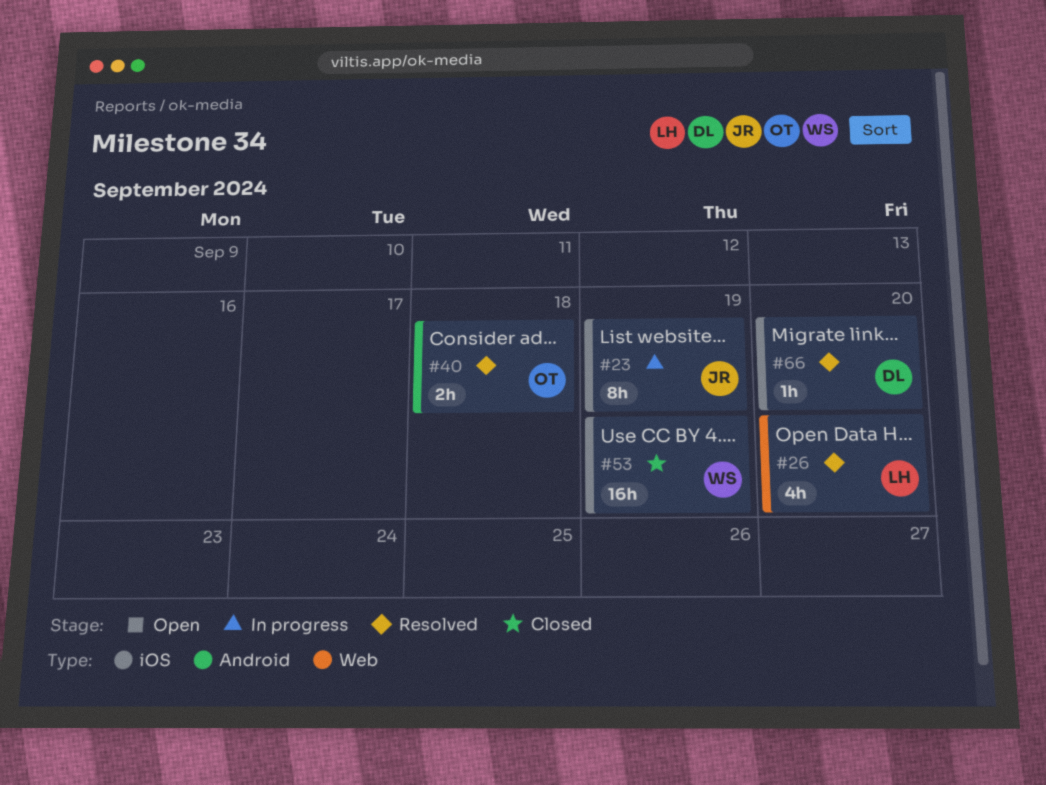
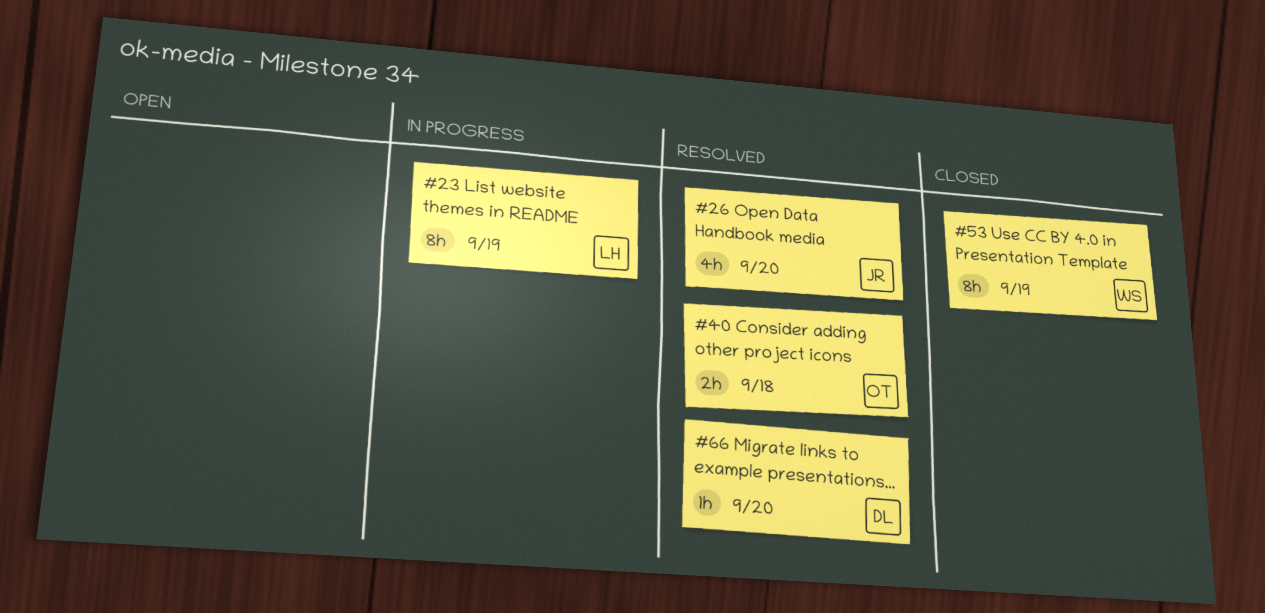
#23, owner: JR -> LH
#26, owner: LH -> JR
#53, estimate: 16h -> 8h

